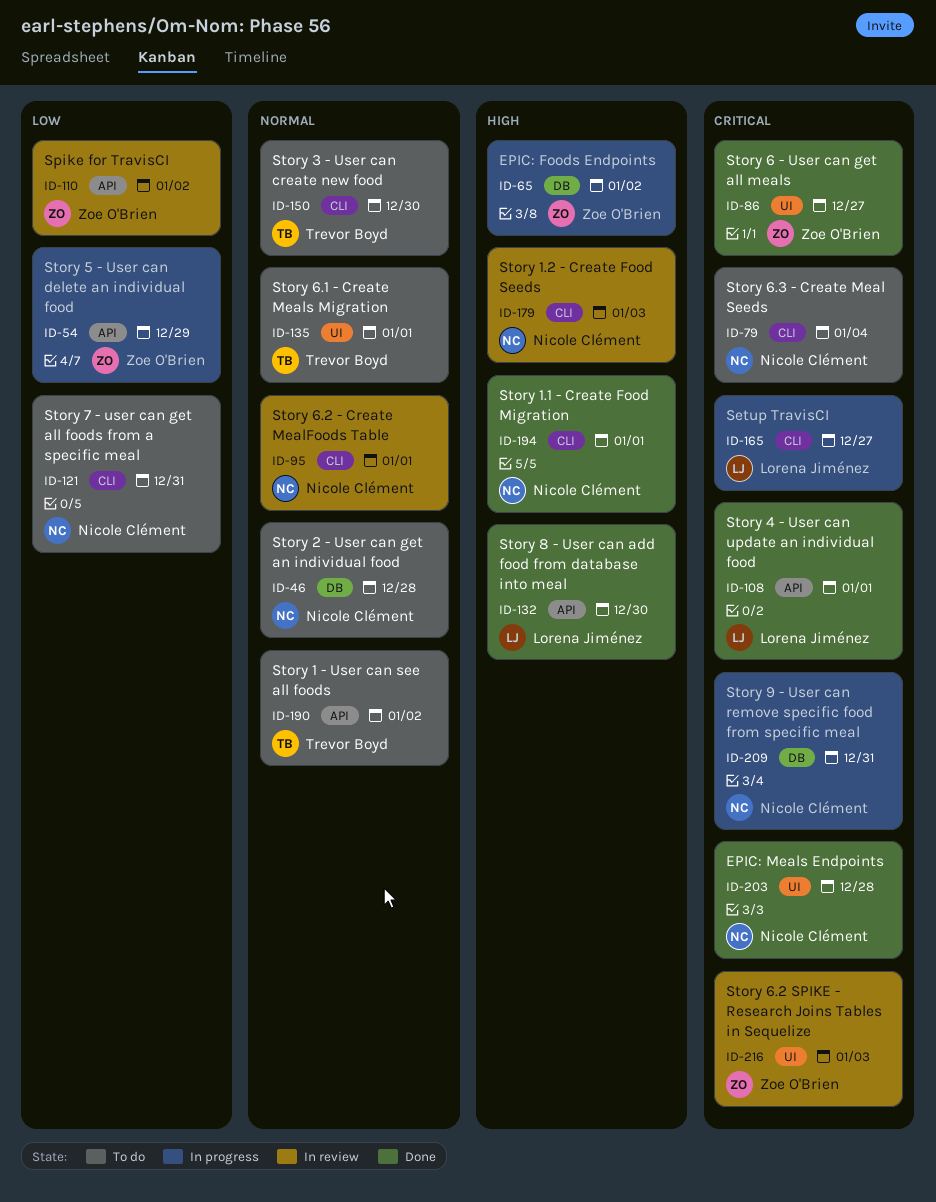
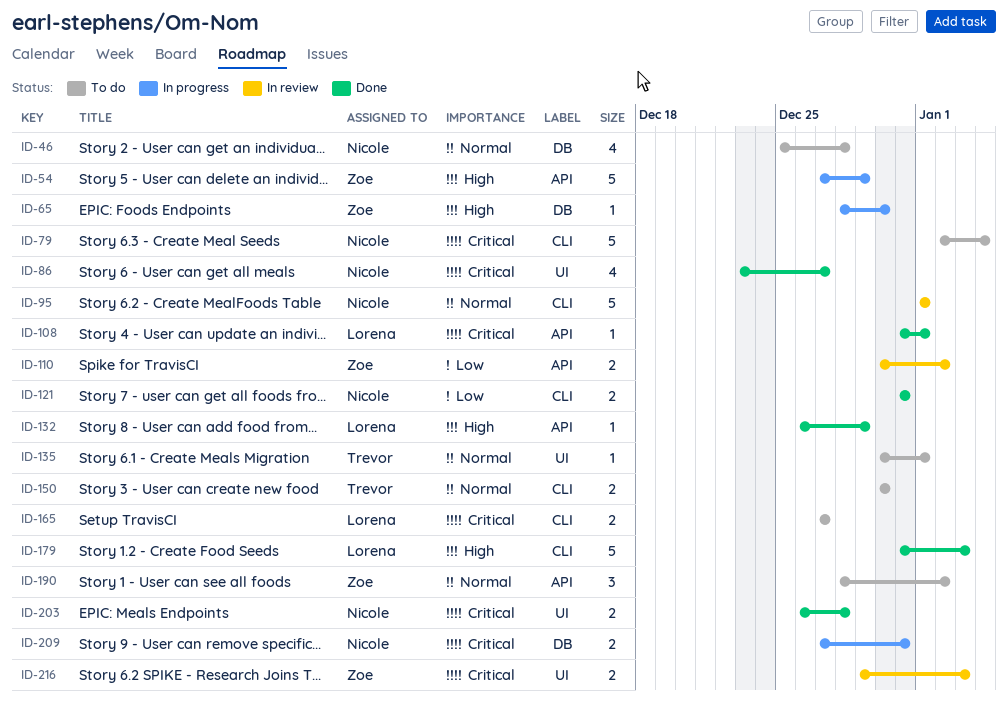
ID-54, priority: Low -> High
ID-65, due: Jan 2 -> Dec 30
ID-86, owner: Zoe O'Brien -> Nicole Clément
ID-121, status: To do -> Done
ID-132, due: Dec 30 -> Dec 29
ID-165, status: In progress -> To do
ID-179, status: In review -> Done
ID-179, owner: Nicole Clément -> Lorena Jiménez
ID-190, owner: Trevor Boyd -> Zoe O'Brien
ID-194: present -> none

